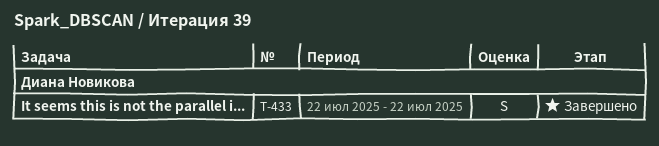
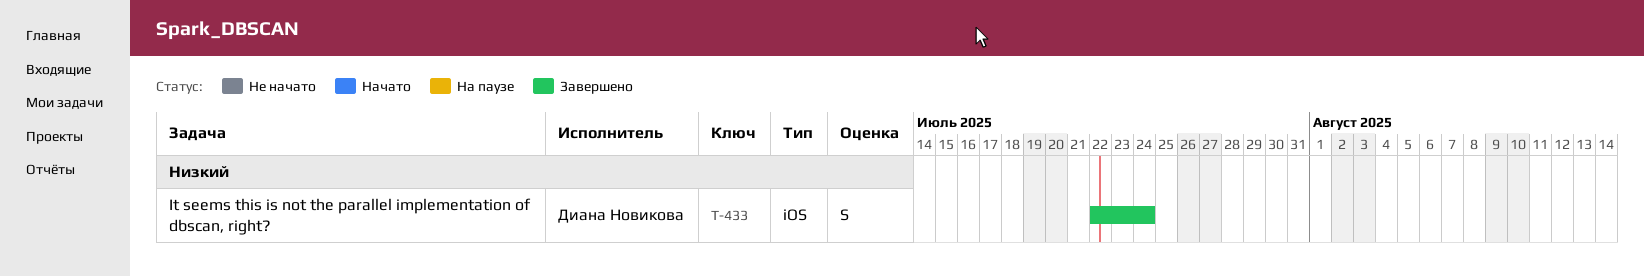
T-433, due: Jul 22 -> Jul 24

